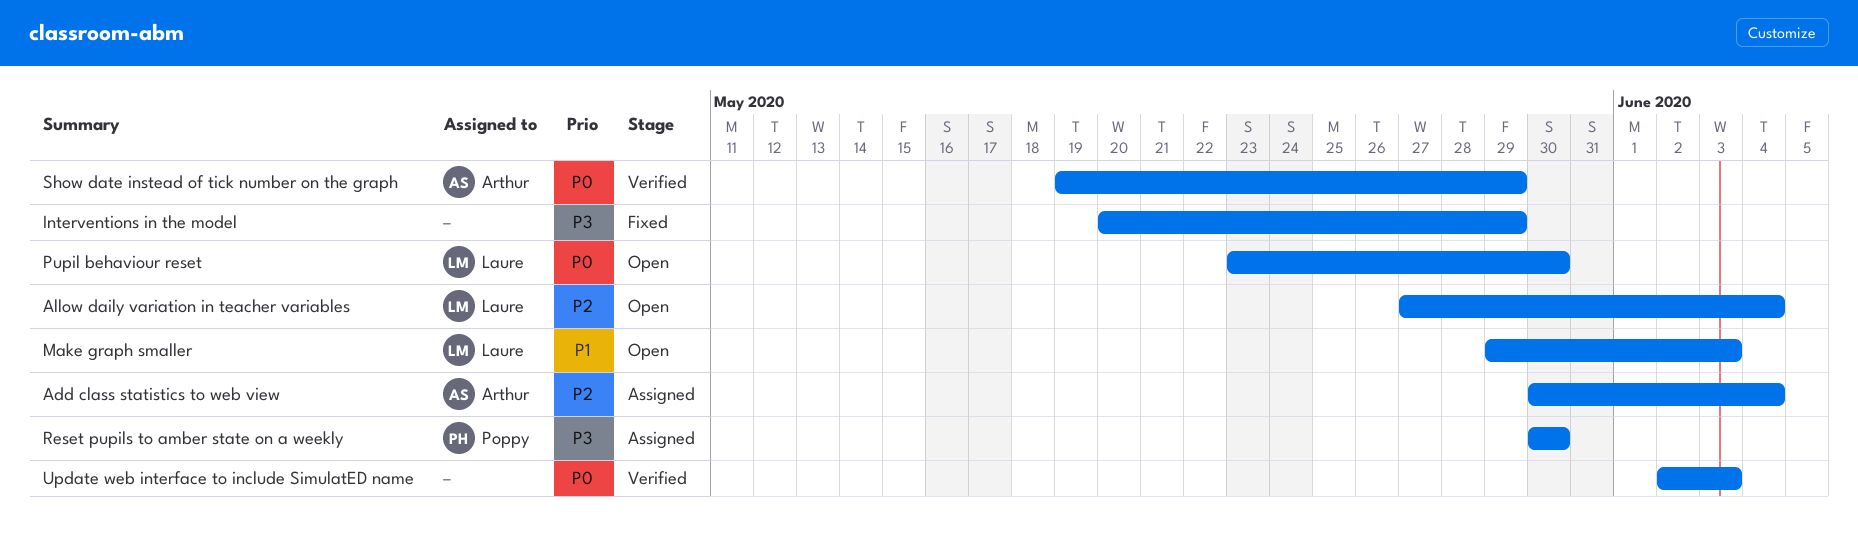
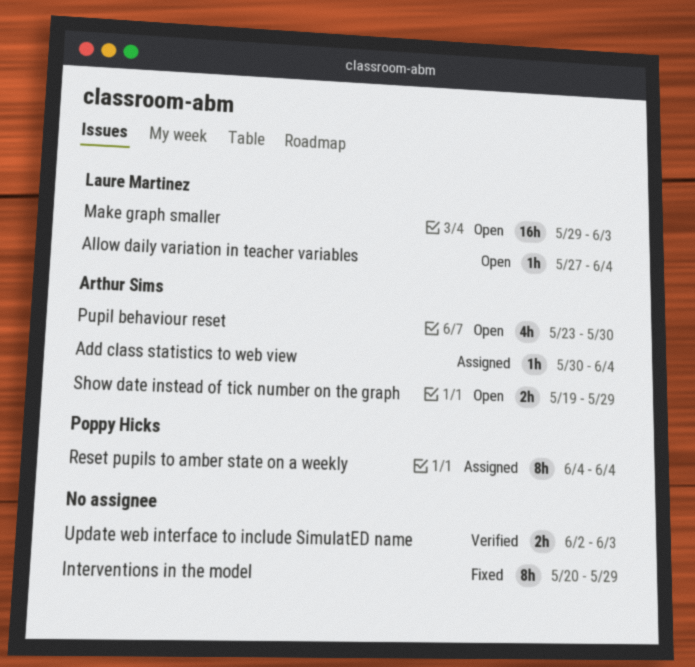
Pupil behaviour reset, owner: Laure Martinez -> Arthur Sims
Reset pupils to amber state on a weekly, start: May 30 -> Jun 4
Reset pupils to amber state on a weekly, due: May 30 -> Jun 4
Show date instead of tick number on the graph, status: Verified -> Open

